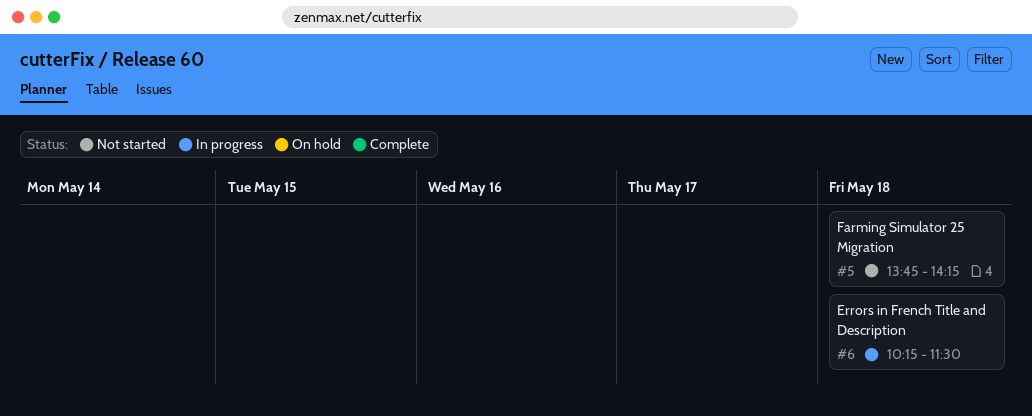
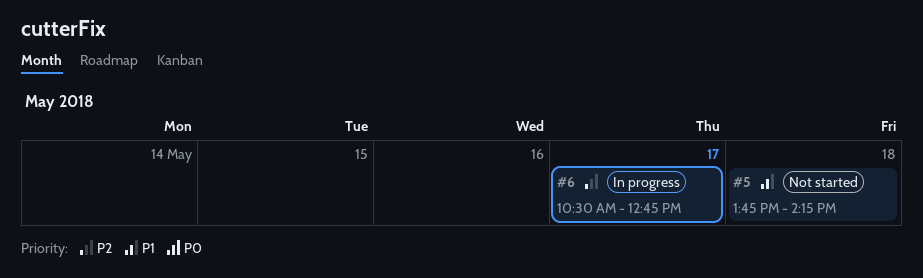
#6, day: May 18 -> May 17
#6, begins: 10:15 -> 10:30
#6, ends: 11:30 -> 12:45

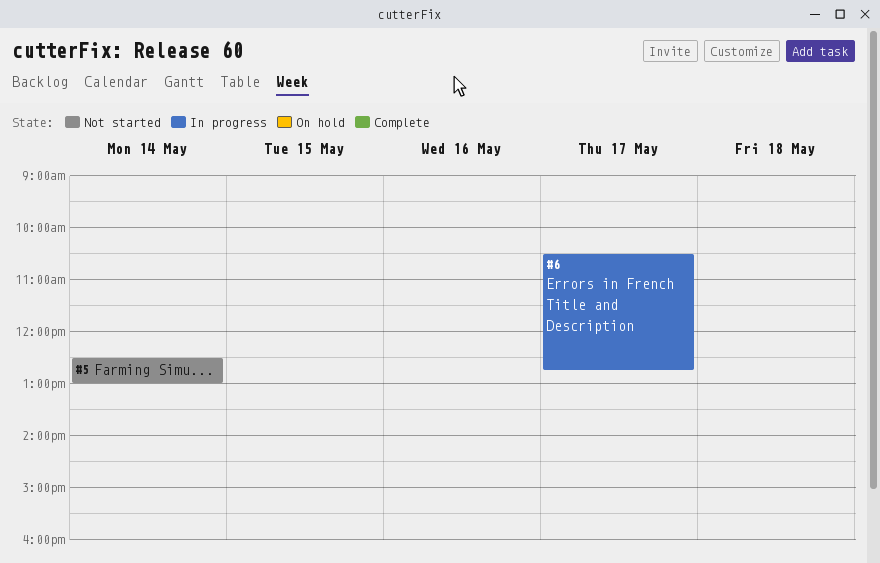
#5, day: May 18 -> May 14
#5, begins: 13:45 -> 12:30
#5, ends: 14:15 -> 13:00

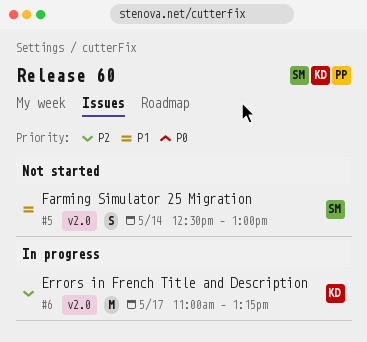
#6, begins: 10:30 -> 11:00
#6, ends: 12:45 -> 13:15

